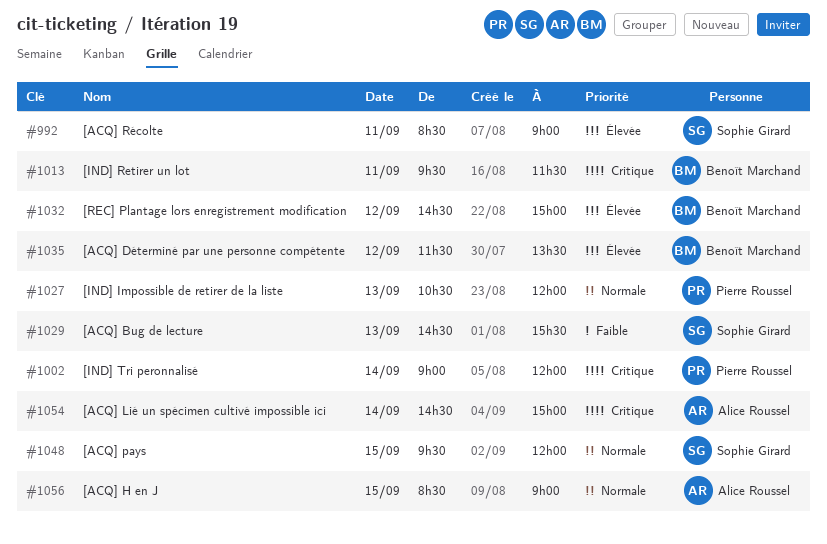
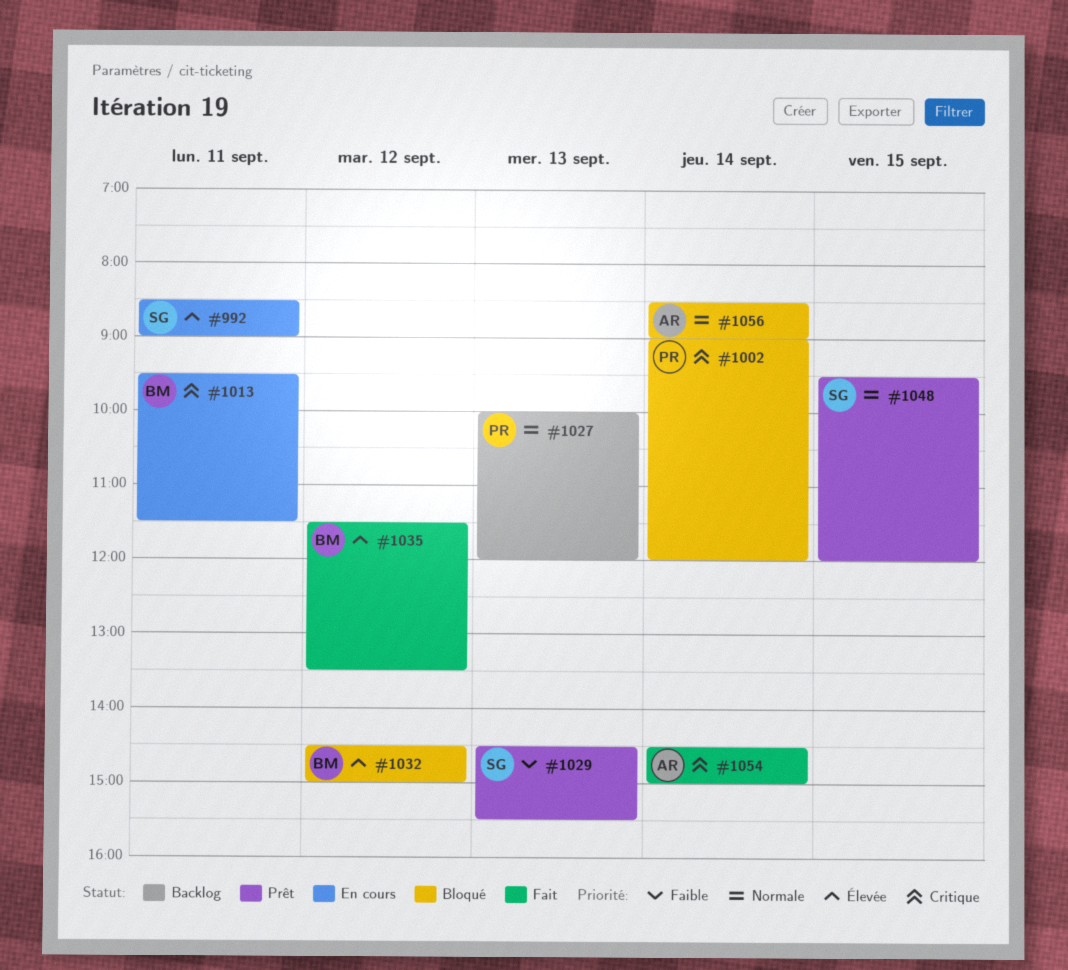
#1027, begins: 10:30 -> 10:00
#1056, day: Sep 15 -> Sep 14

